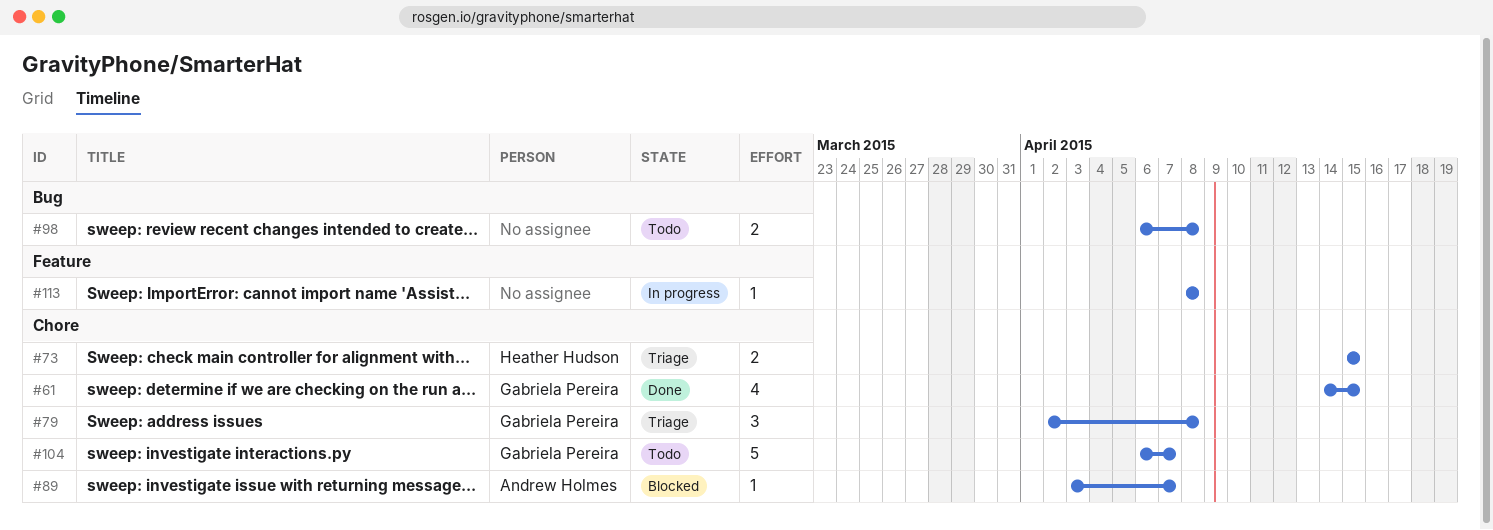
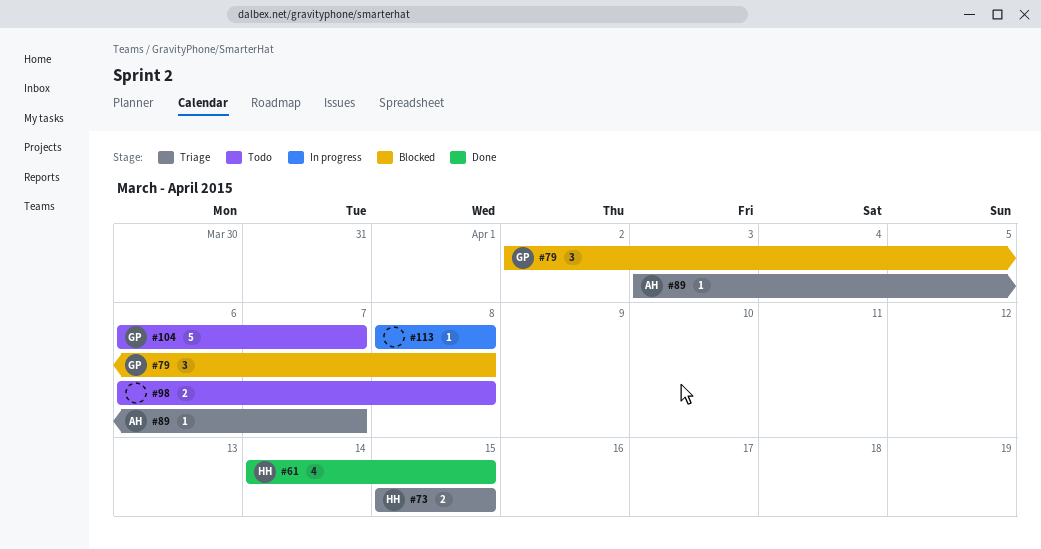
#61, owner: Gabriela Pereira -> Heather Hudson
#79, status: Triage -> Blocked
#89, status: Blocked -> Triage

